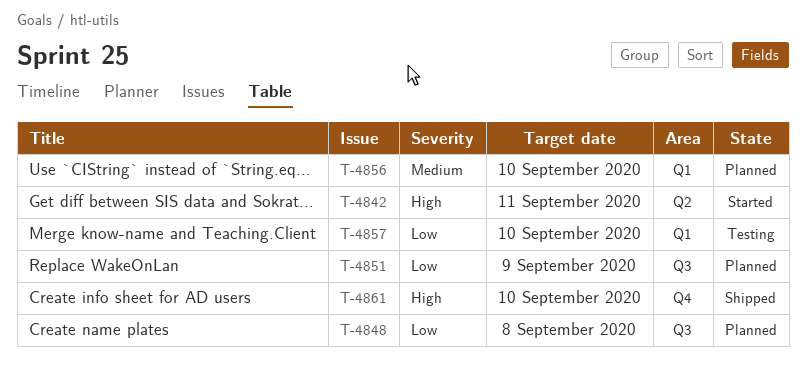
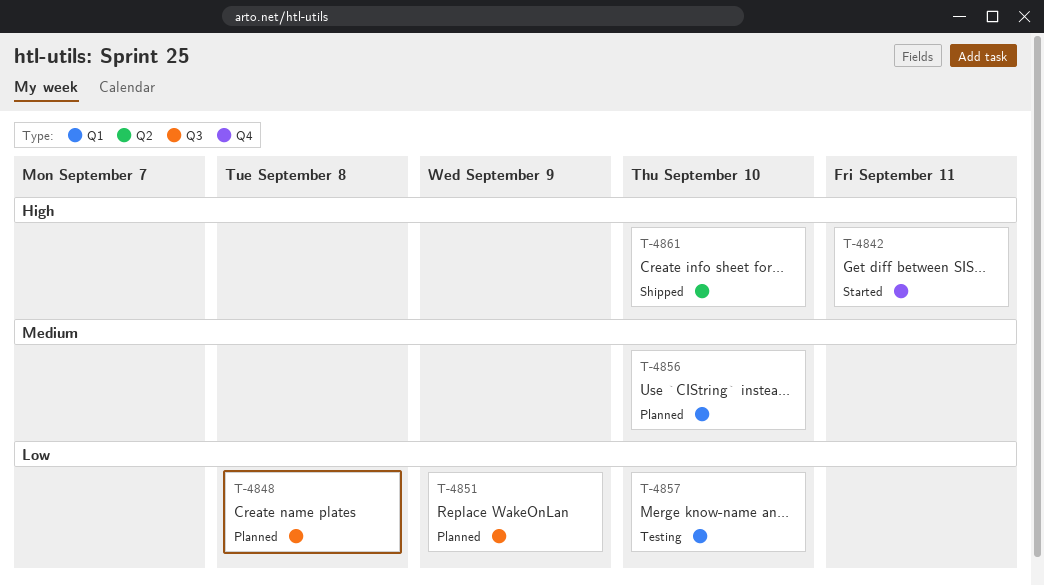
T-4842, label: Q2 -> Q4
T-4861, label: Q4 -> Q2

